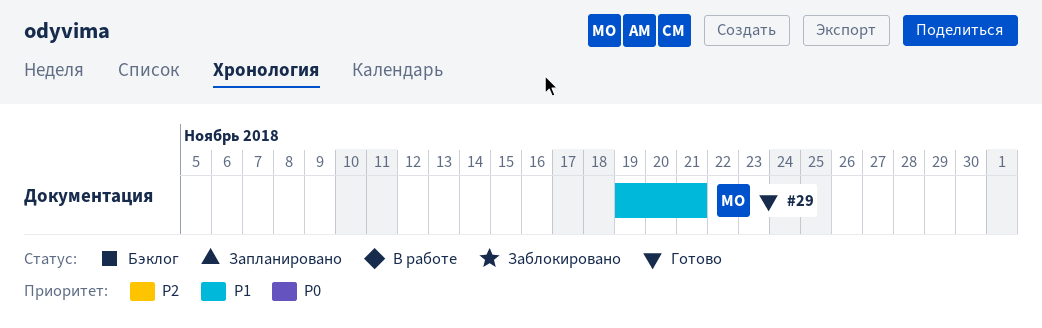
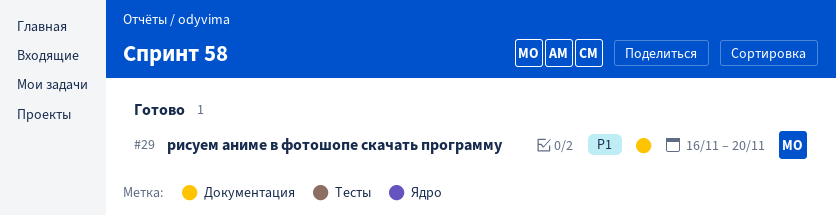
#29, start: Nov 19 -> Nov 16
#29, due: Nov 21 -> Nov 20

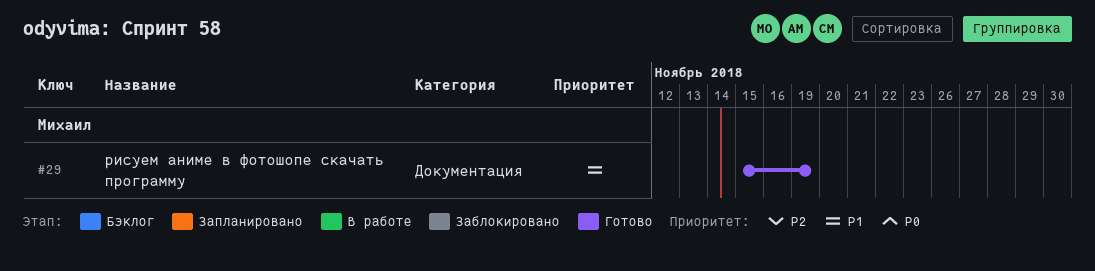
#29, start: Nov 16 -> Nov 15
#29, due: Nov 20 -> Nov 19

